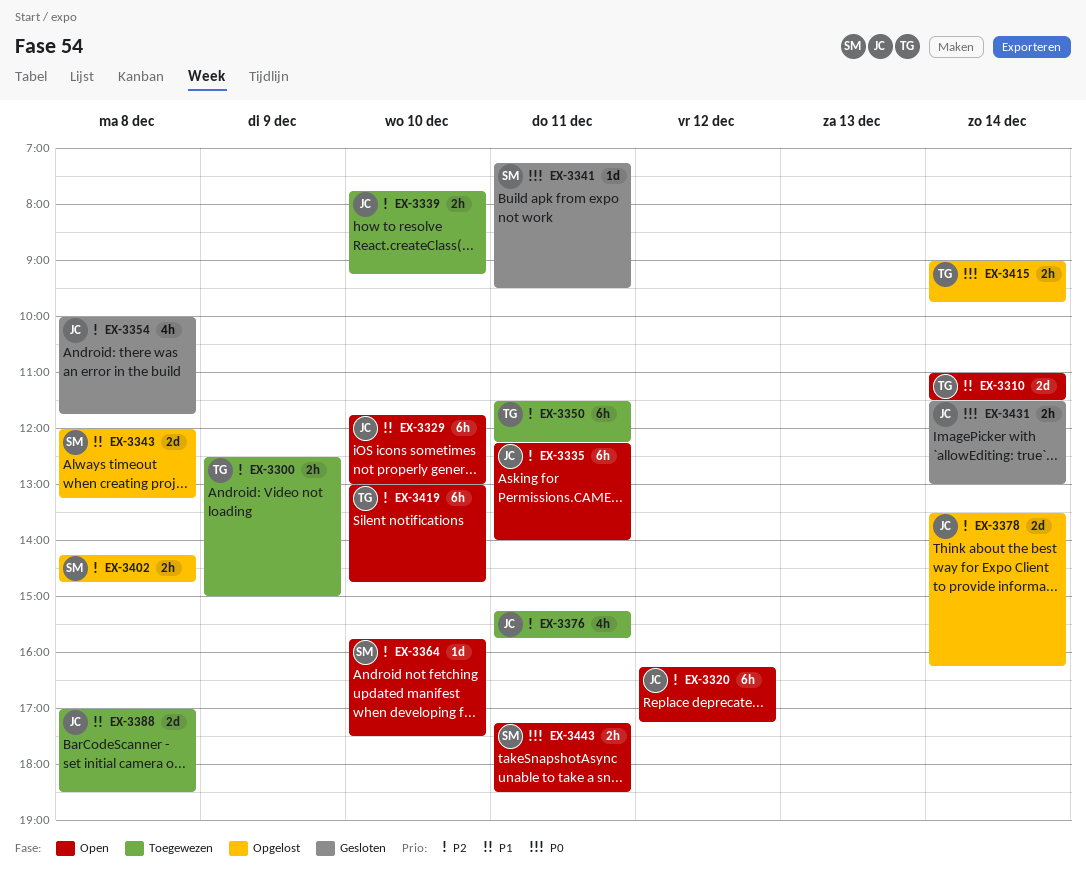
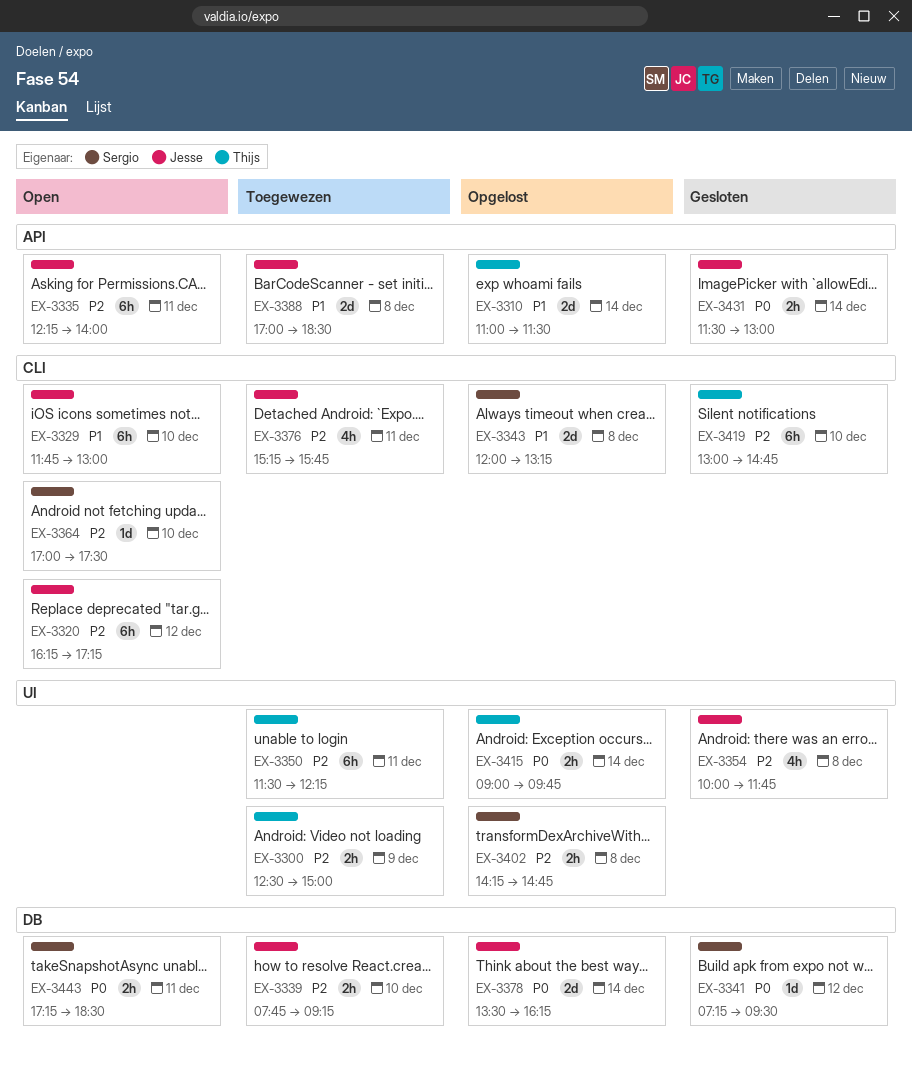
EX-3310, status: Open -> Opgelost
EX-3341, day: Dec 11 -> Dec 12
EX-3364, begins: 15:45 -> 17:00
EX-3378, priority: P2 -> P0
EX-3419, status: Open -> Gesloten

